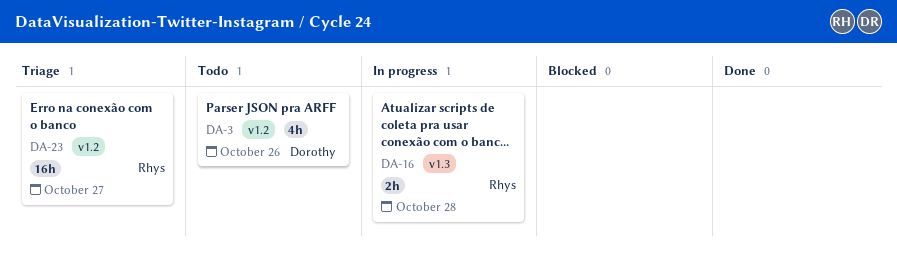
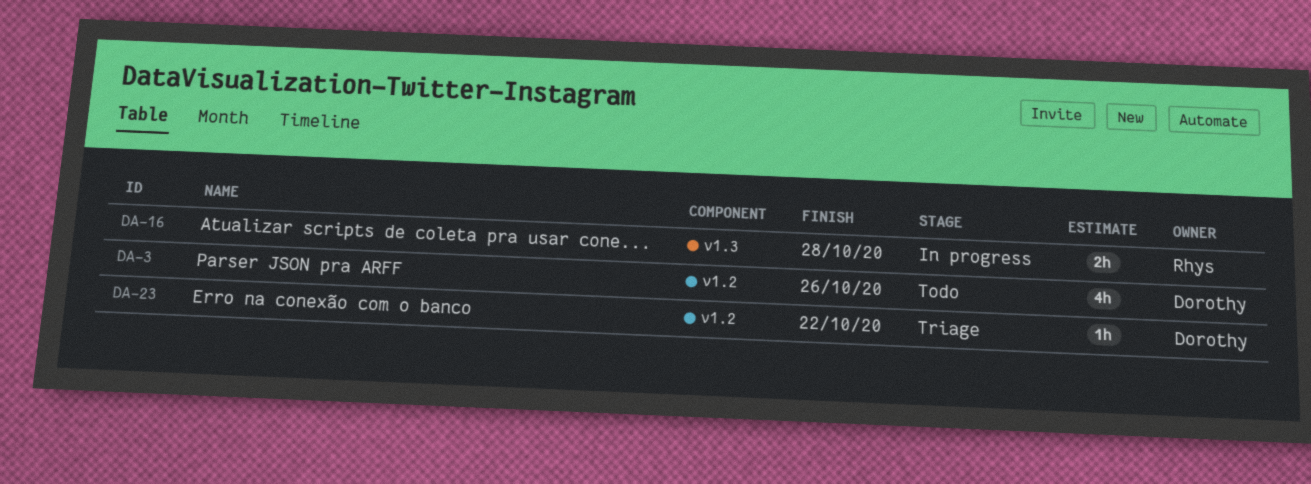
DA-23, owner: Rhys -> Dorothy
DA-23, estimate: 16h -> 1h
DA-23, due: Oct 27 -> Oct 22

